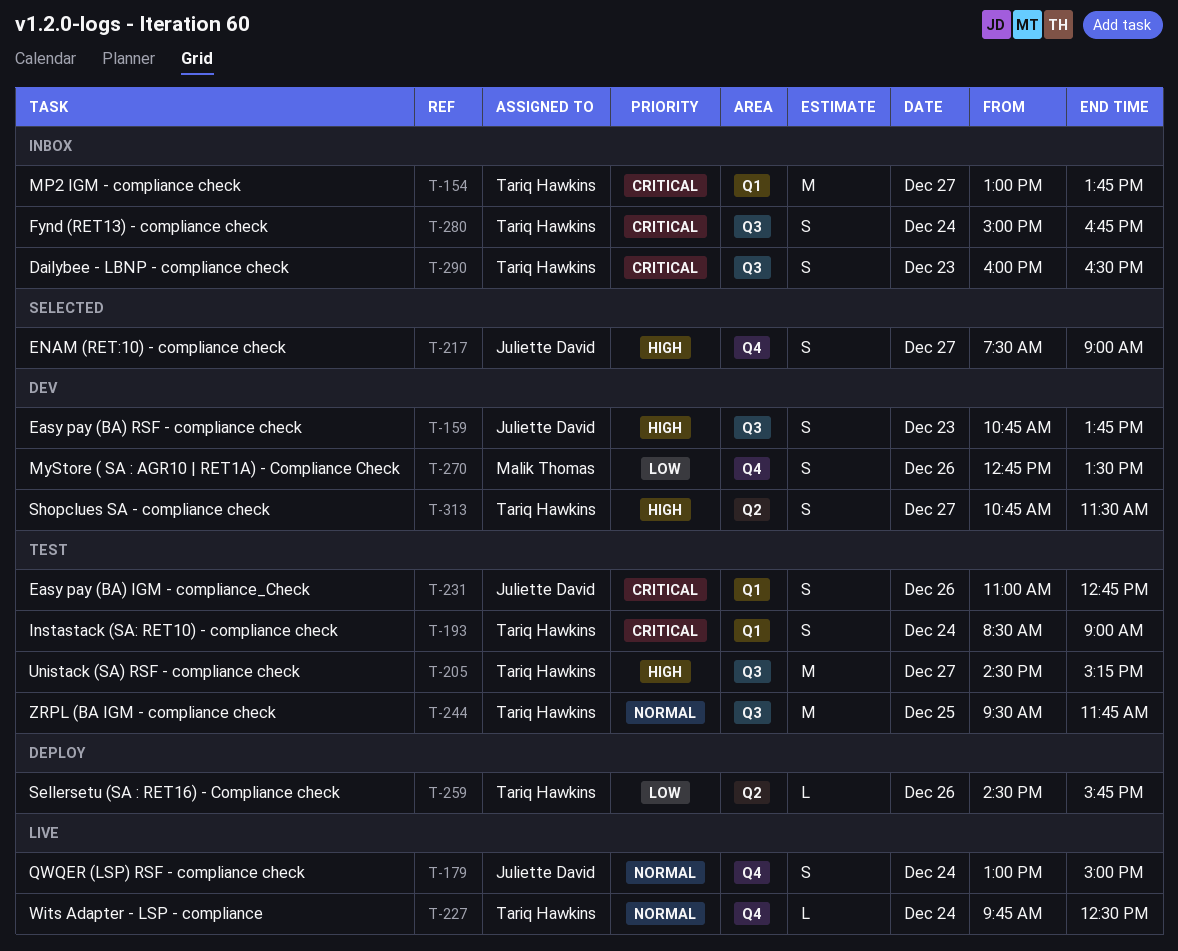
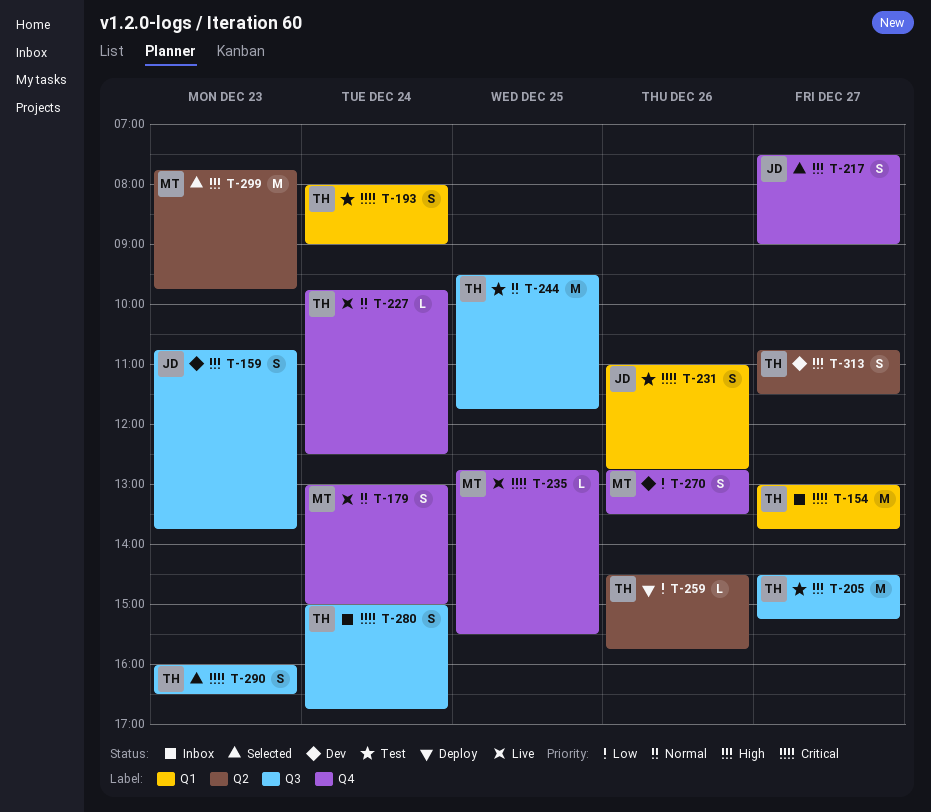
T-179, owner: Juliette David -> Malik Thomas
T-193, begins: 08:30 -> 08:00
T-235: none -> present
T-290, status: Inbox -> Selected
T-299: none -> present

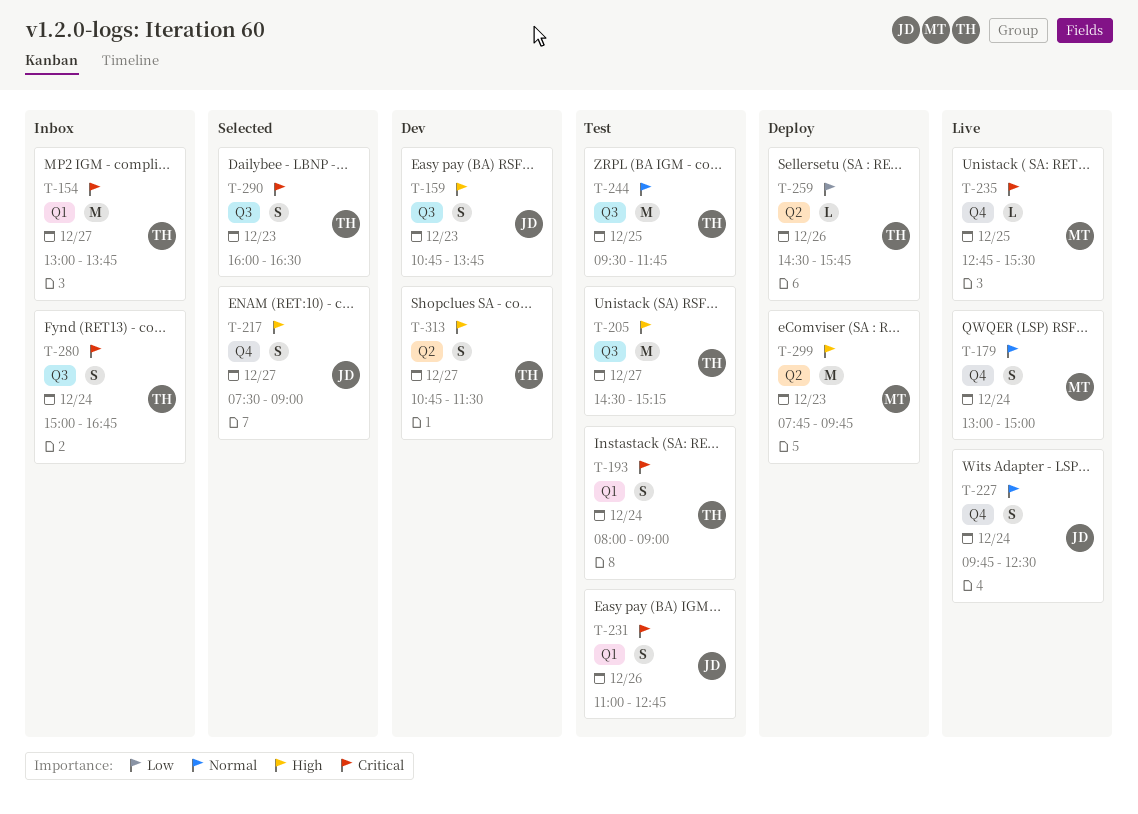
T-227, owner: TH -> JD
T-227, estimate: L -> S
T-270: present -> none
T-299, status: Selected -> Deploy

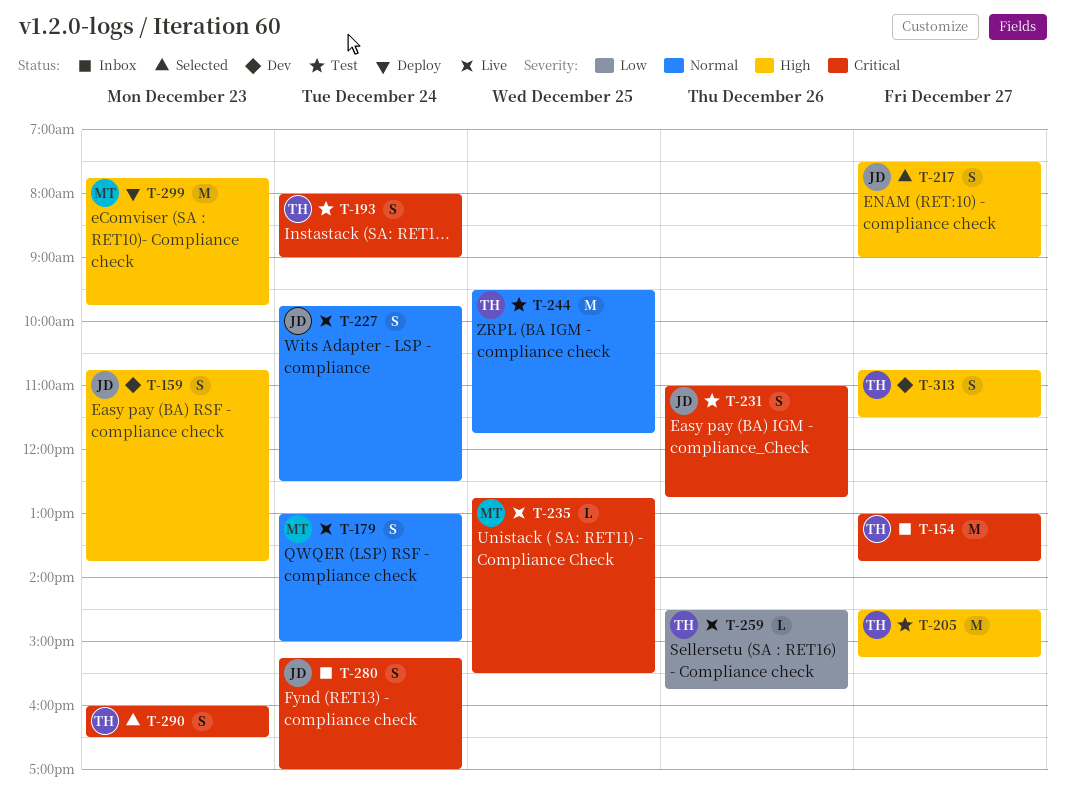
T-259, status: Deploy -> Live
T-280, owner: TH -> JD
T-280, begins: 15:00 -> 15:15
T-280, ends: 16:45 -> 17:00

